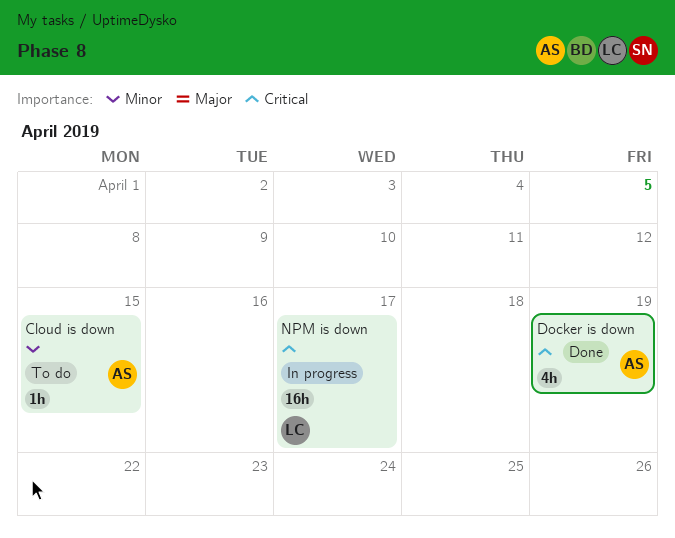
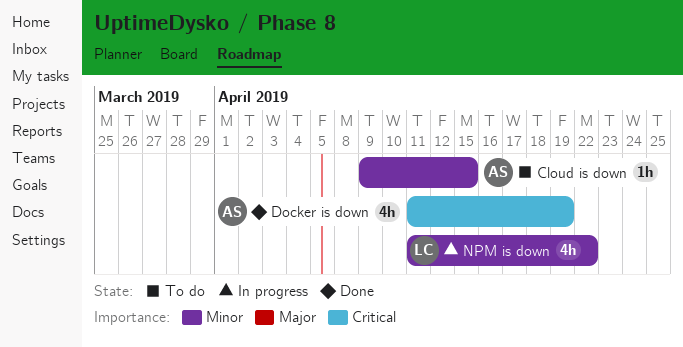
NPM is down, priority: Critical -> Minor
NPM is down, estimate: 16h -> 4h
NPM is down, due: Apr 17 -> Apr 22

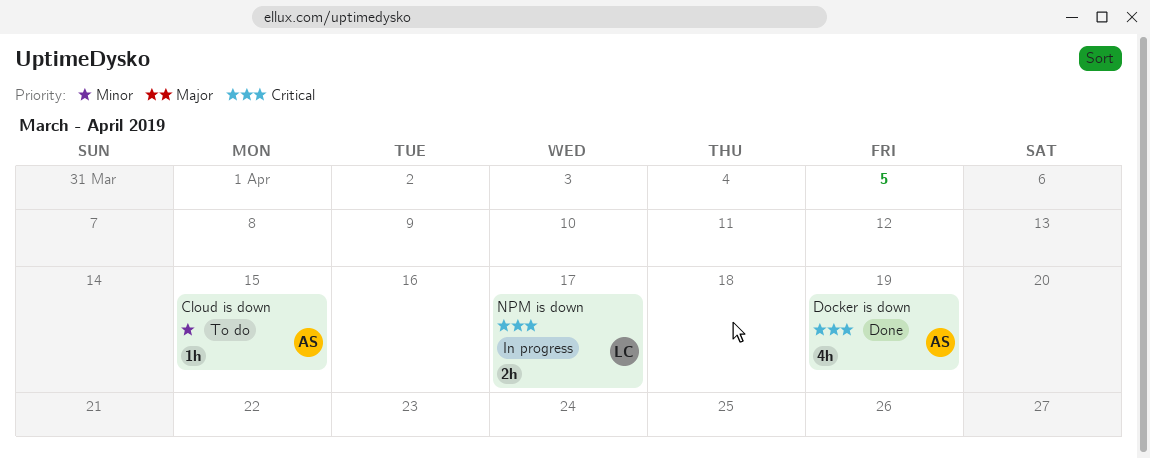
NPM is down, priority: Minor -> Critical
NPM is down, estimate: 4h -> 2h
NPM is down, due: Apr 22 -> Apr 17

